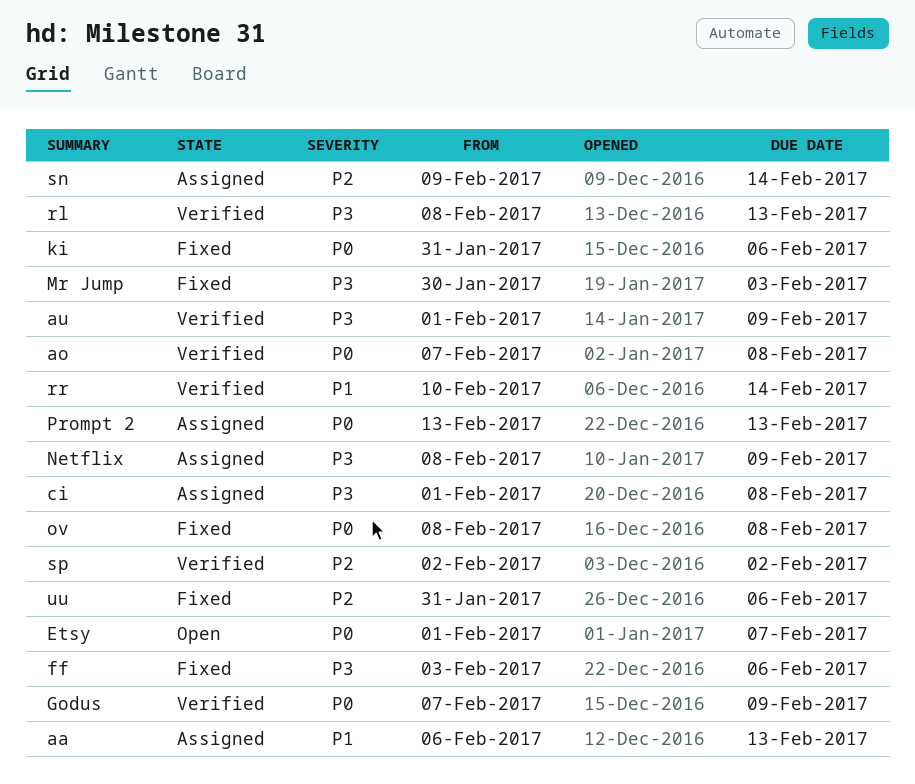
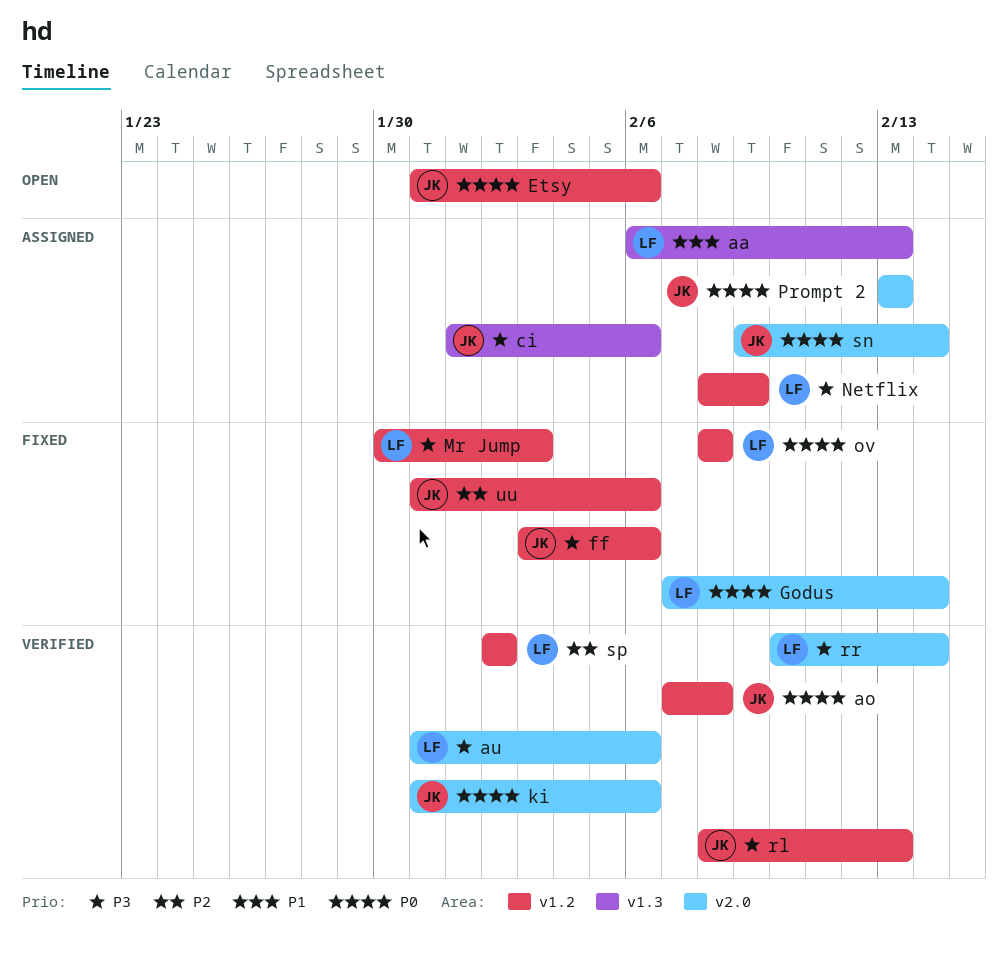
au, start: Feb 1 -> Jan 31
au, due: Feb 9 -> Feb 6
ci, due: Feb 8 -> Feb 6
Etsy, start: Feb 1 -> Jan 31
Etsy, due: Feb 7 -> Feb 6
Godus, status: Verified -> Fixed
Godus, due: Feb 9 -> Feb 14
ki, status: Fixed -> Verified
rr, priority: P1 -> P3
sn, priority: P2 -> P0

